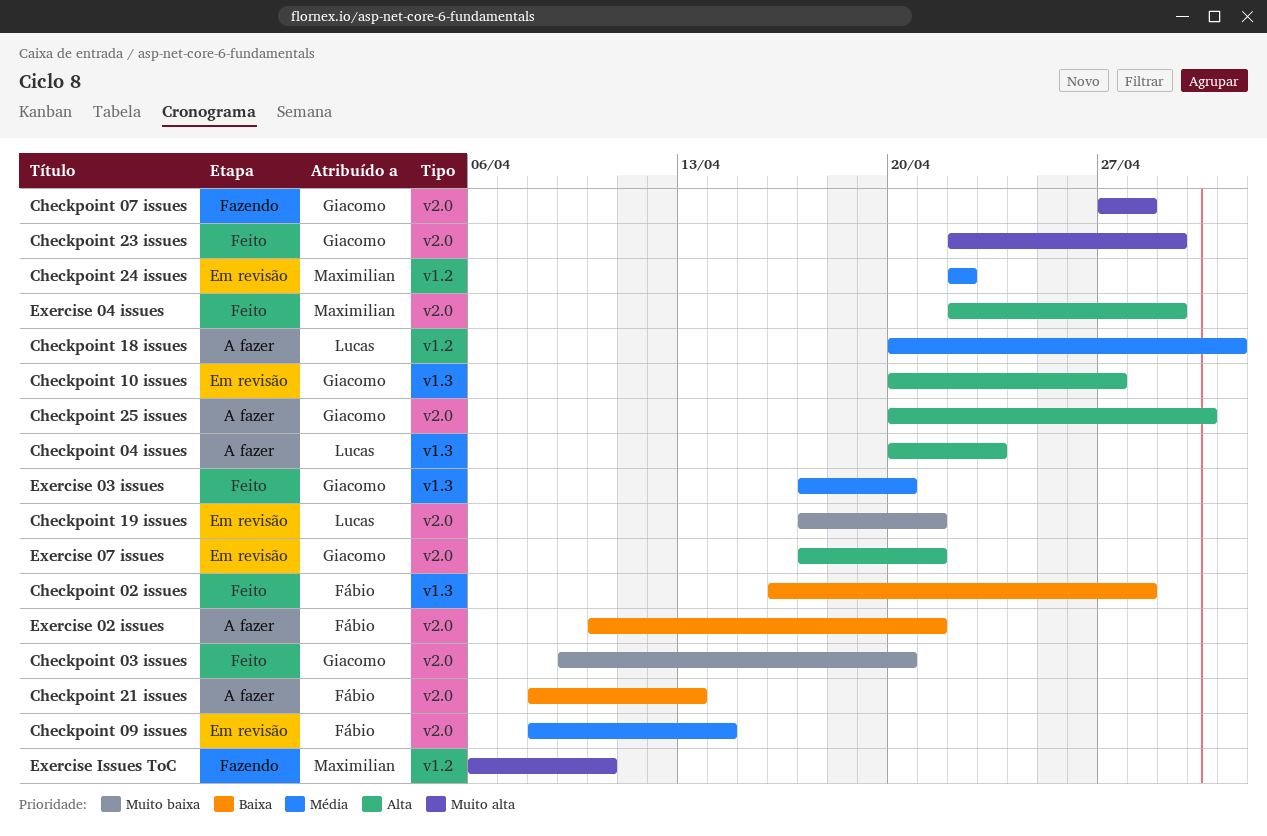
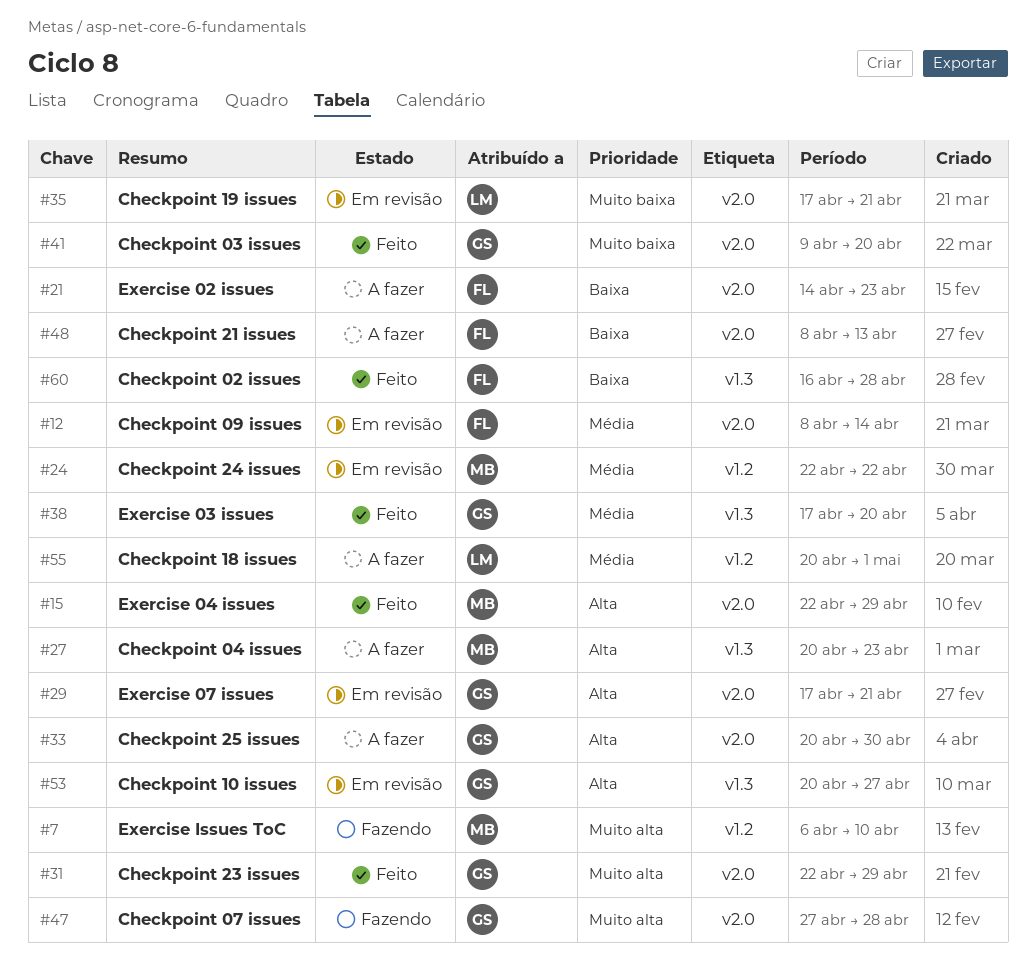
Checkpoint 04 issues, owner: Lucas -> Maximilian
Exercise 02 issues, start: Apr 10 -> Apr 14
Exercise 02 issues, due: Apr 21 -> Apr 23

